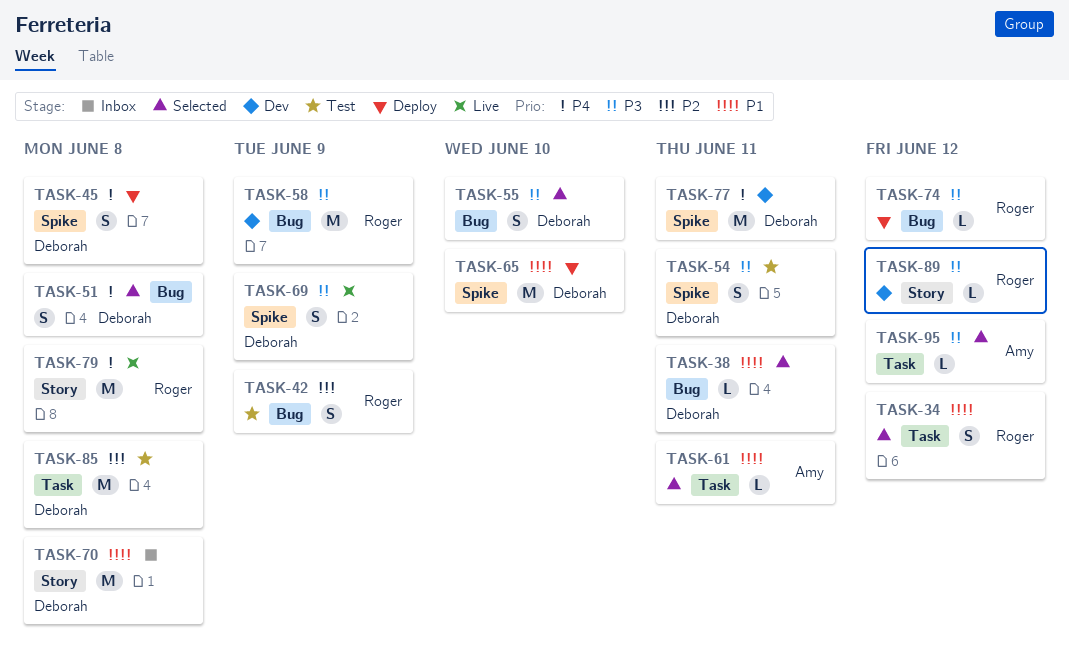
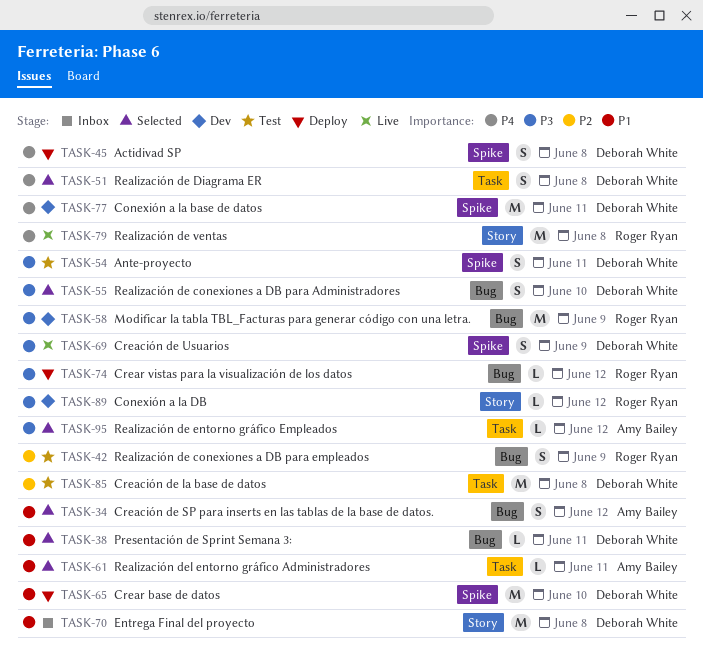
TASK-34, owner: Roger Ryan -> Amy Bailey
TASK-34, label: Task -> Bug
TASK-51, label: Bug -> Task

